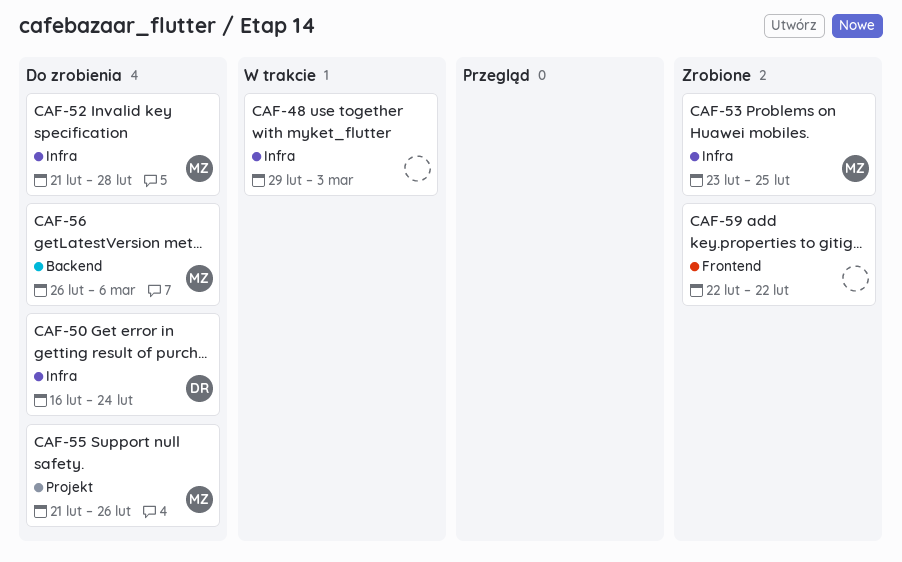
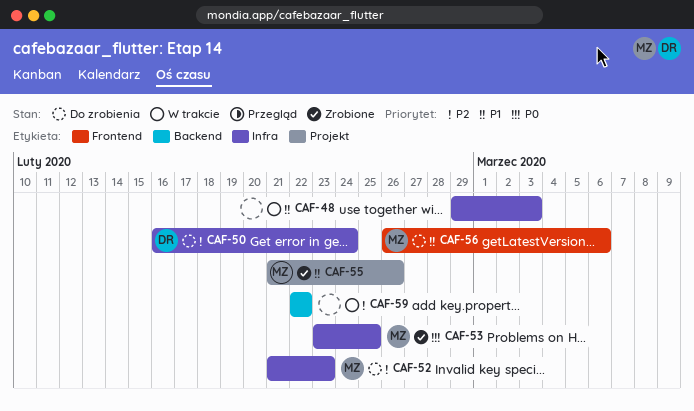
CAF-52, due: Feb 28 -> Feb 23
CAF-55, status: Do zrobienia -> Zrobione
CAF-56, label: Backend -> Frontend
CAF-59, status: Zrobione -> W trakcie
CAF-59, label: Frontend -> Backend

